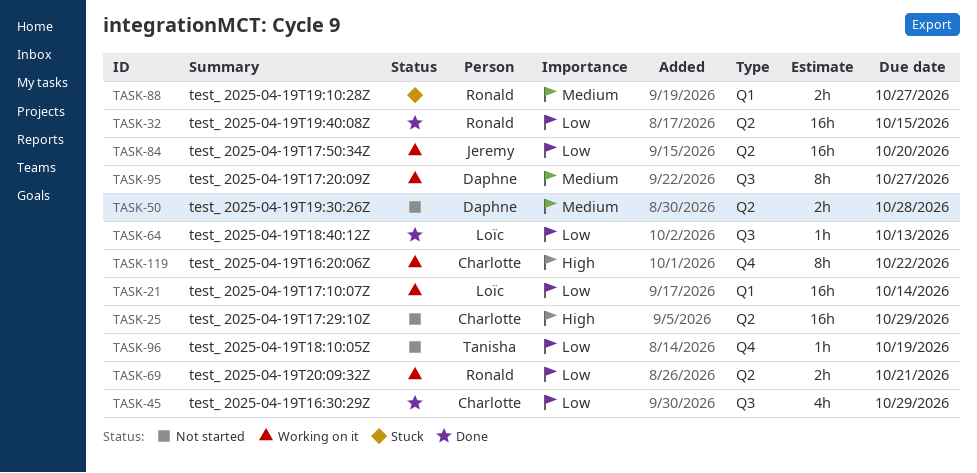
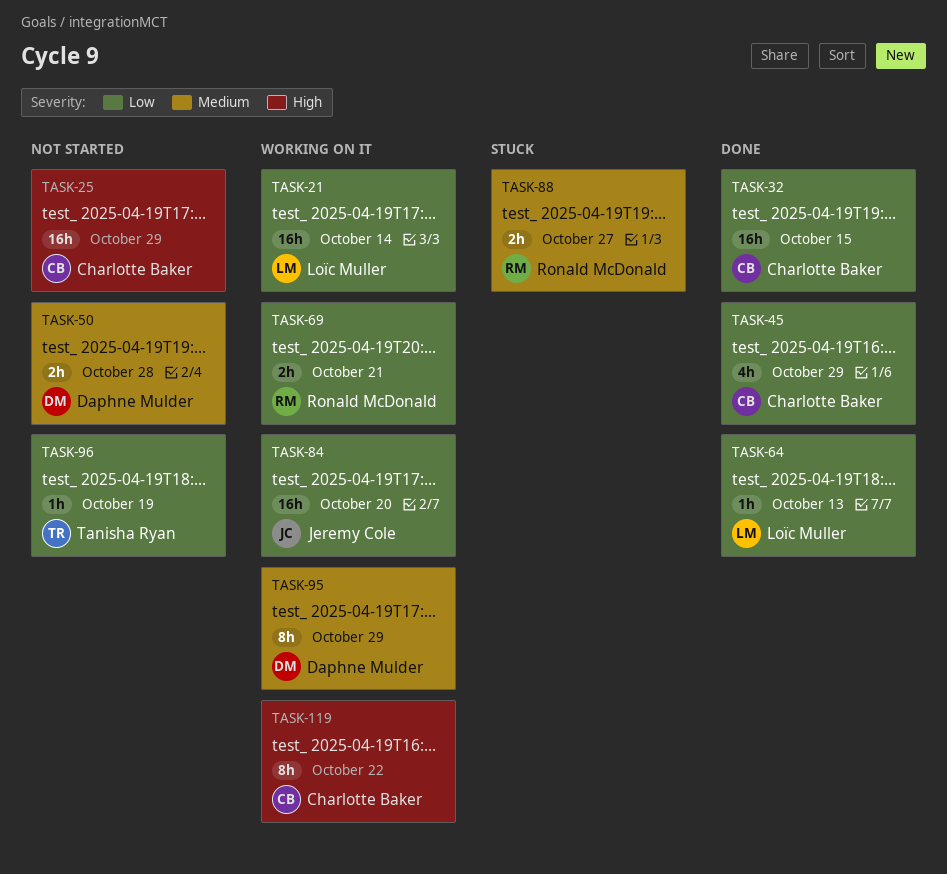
TASK-32, owner: Ronald McDonald -> Charlotte Baker
TASK-95, due: Oct 27 -> Oct 29

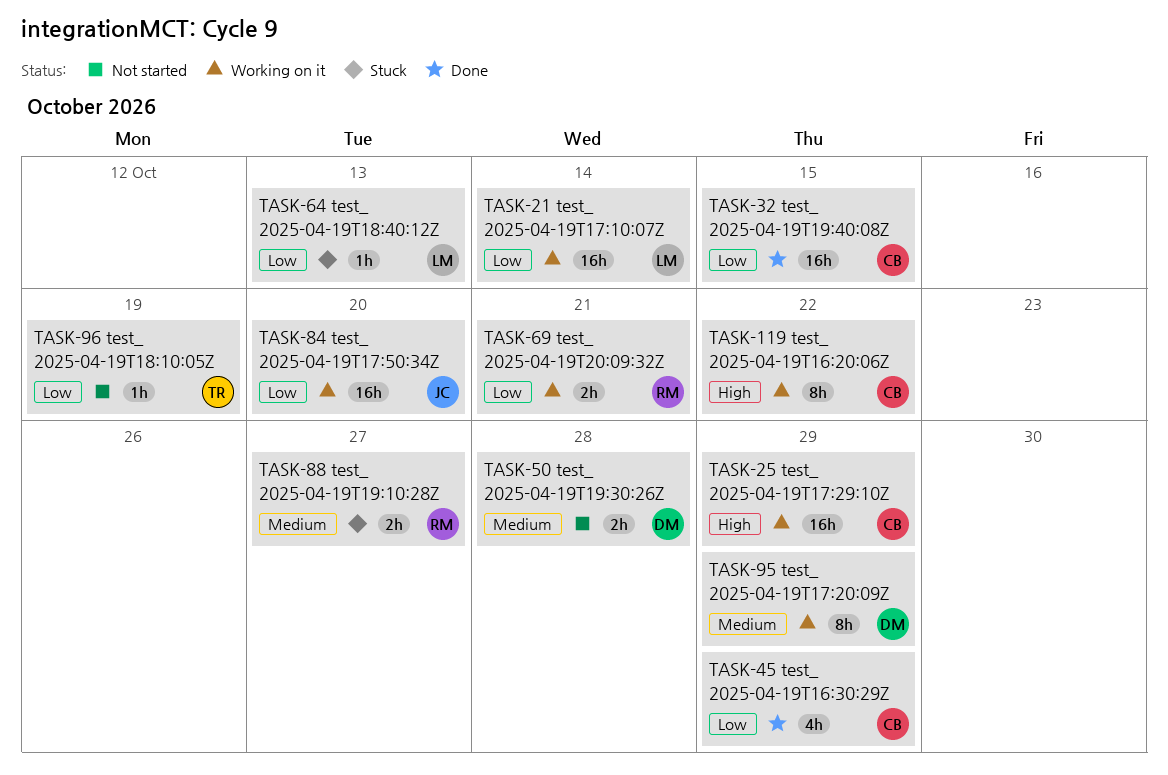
TASK-25, status: Not started -> Working on it
TASK-64, status: Done -> Stuck

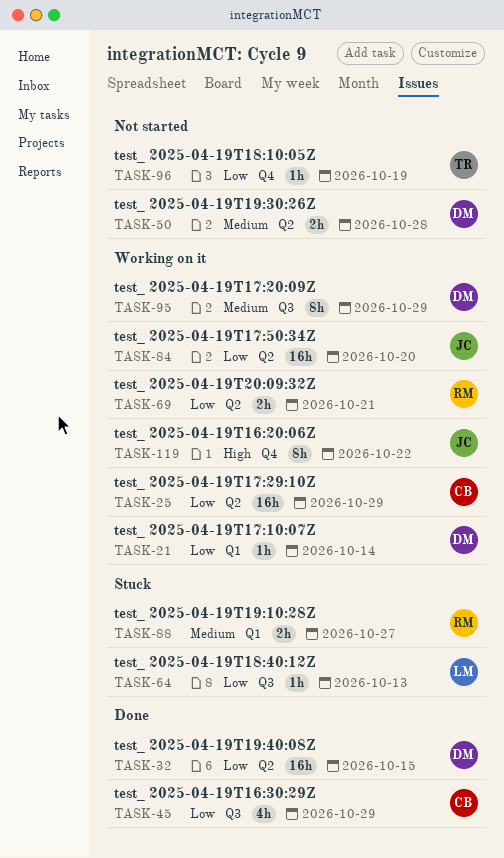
TASK-21, owner: LM -> DM
TASK-21, estimate: 16h -> 1h
TASK-25, priority: High -> Low
TASK-32, owner: CB -> DM
TASK-119, owner: CB -> JC

